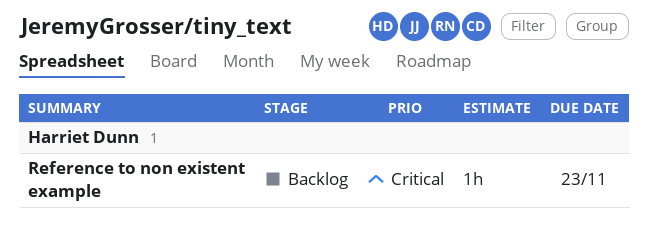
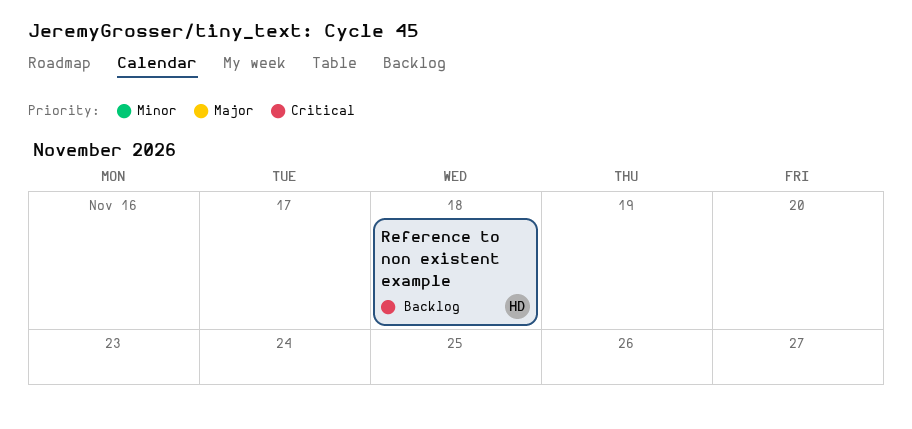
Reference to non existent example, due: Nov 23 -> Nov 18

